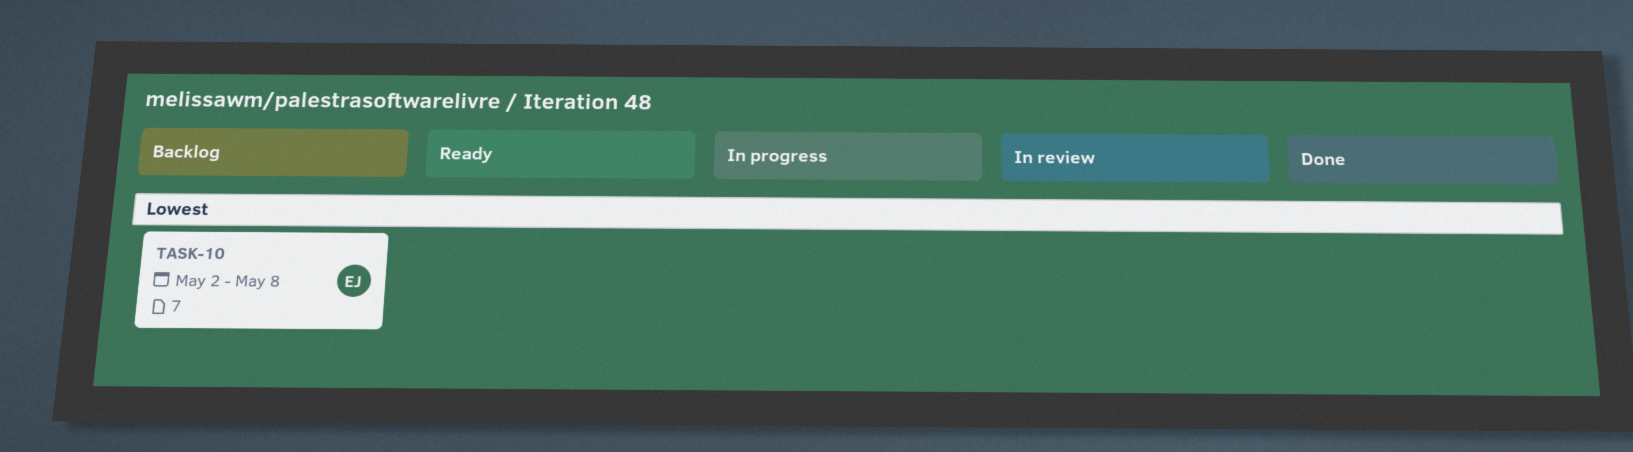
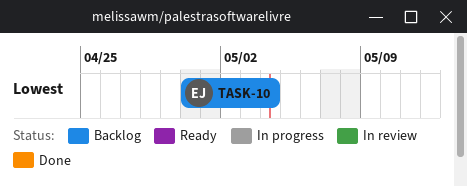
TASK-10, start: May 2 -> Apr 30
TASK-10, due: May 8 -> May 4

